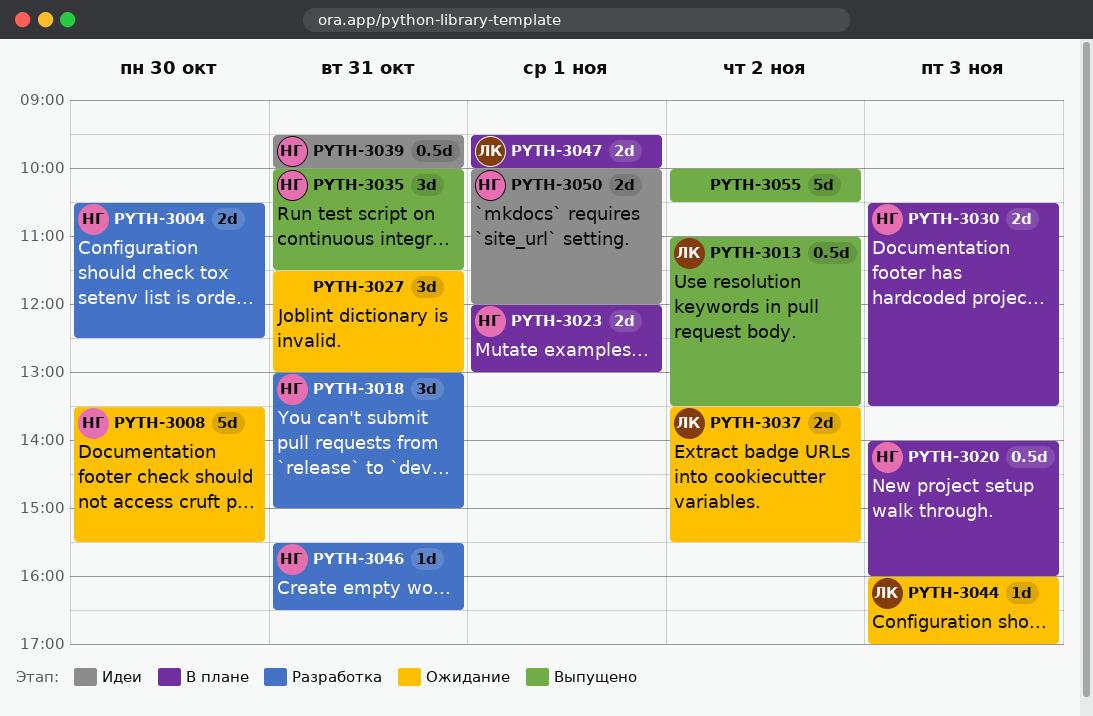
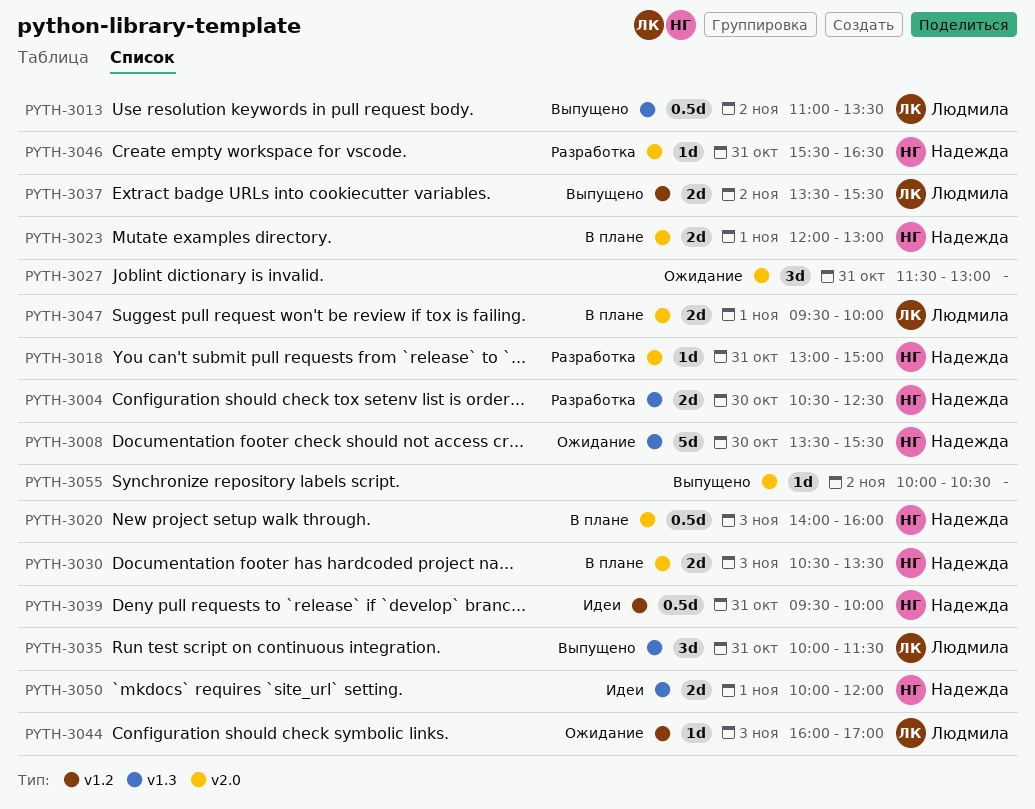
PYTH-3018, estimate: 3d -> 1d
PYTH-3035, owner: Надежда -> Людмила
PYTH-3037, status: Ожидание -> Выпущено
PYTH-3055, estimate: 5d -> 1d

